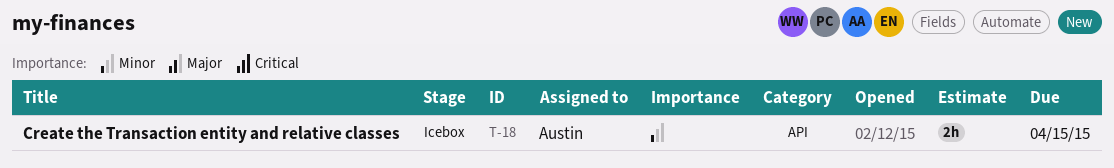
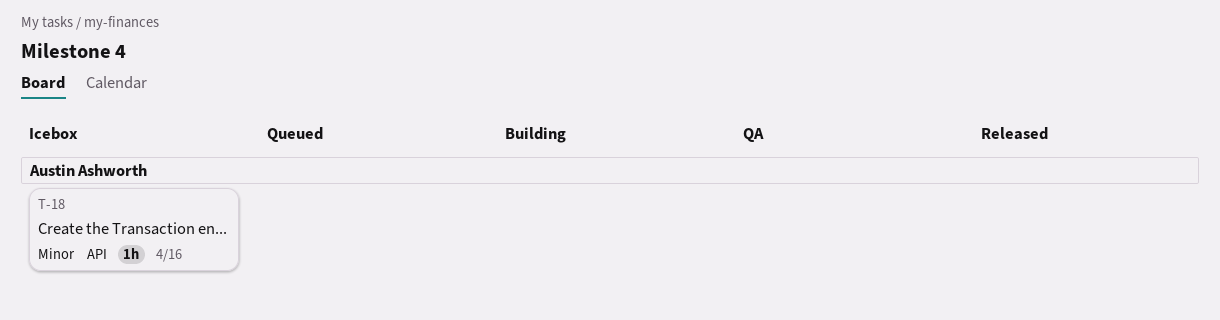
T-18, estimate: 2h -> 1h
T-18, due: Apr 15 -> Apr 16

